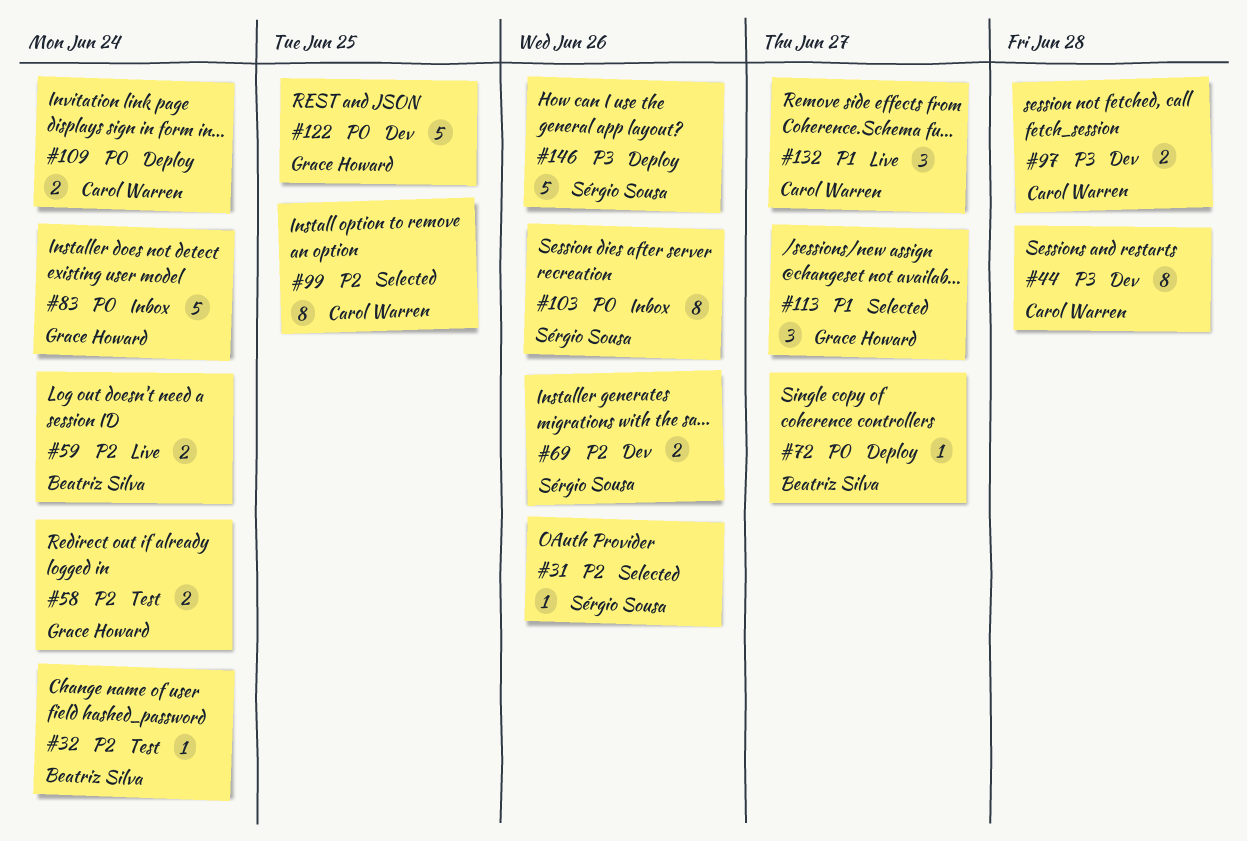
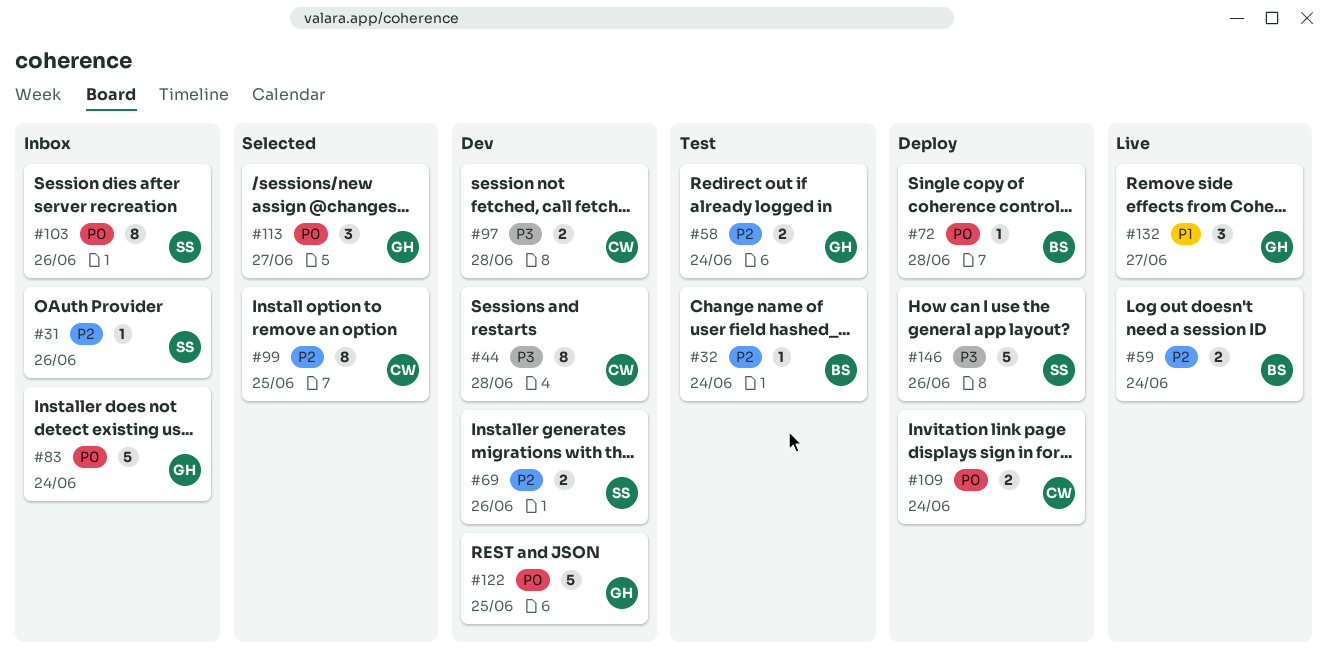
#31, status: Selected -> Inbox
#72, due: Jun 27 -> Jun 28
#113, priority: P1 -> P0
#132, owner: Carol Warren -> Grace Howard

